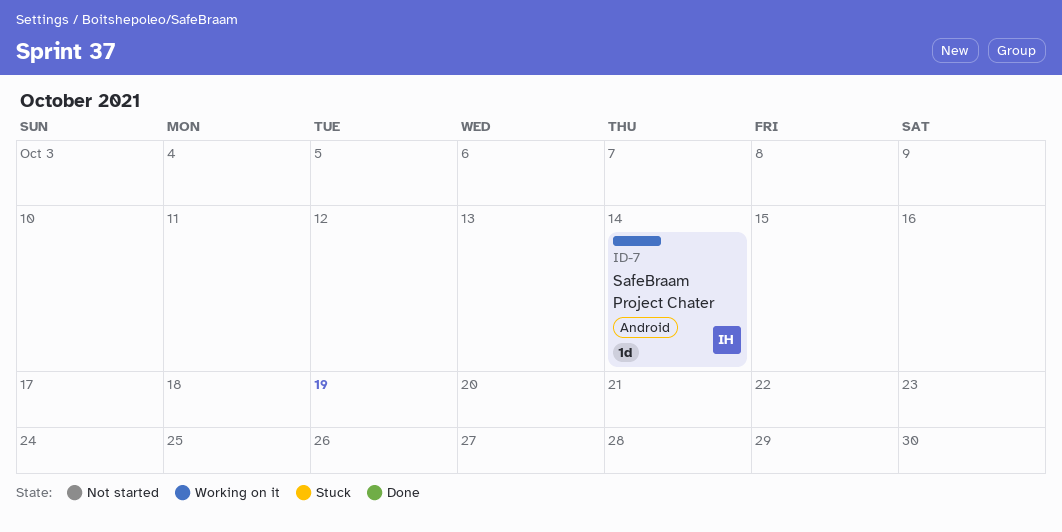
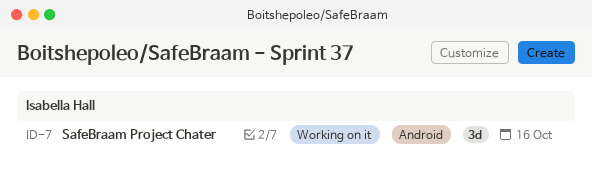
ID-7, estimate: 1d -> 3d
ID-7, due: Oct 14 -> Oct 16

